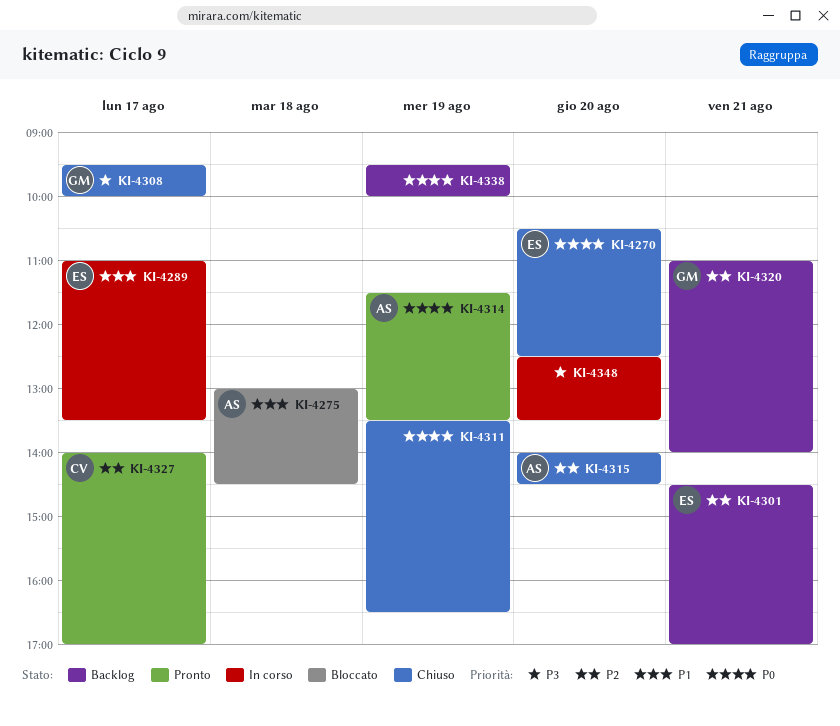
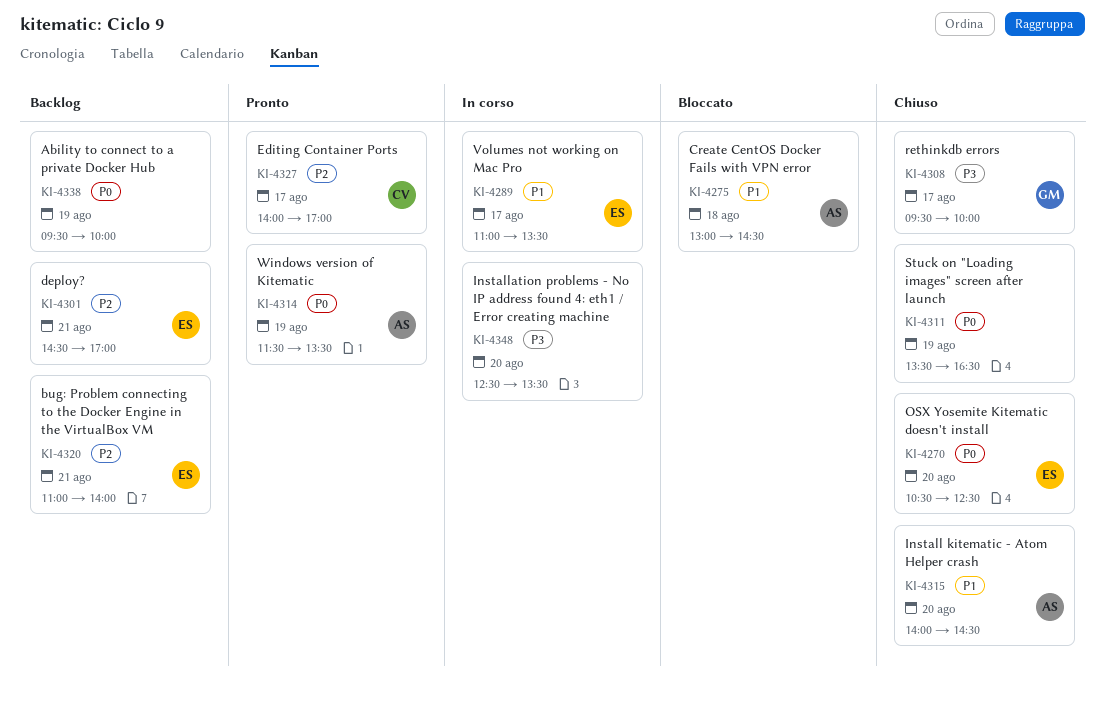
KI-4315, priority: P2 -> P1
KI-4320, owner: GM -> ES

